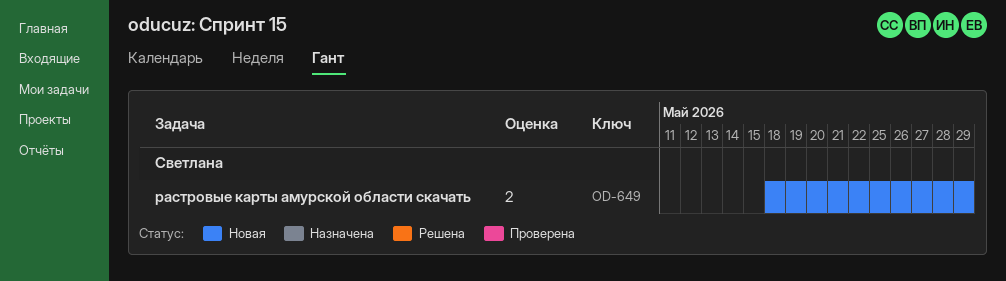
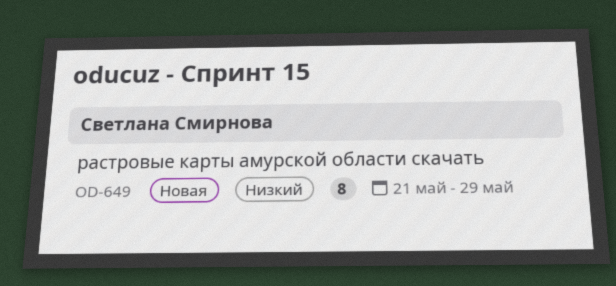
OD-649, estimate: 2 -> 8
OD-649, start: May 18 -> May 21

